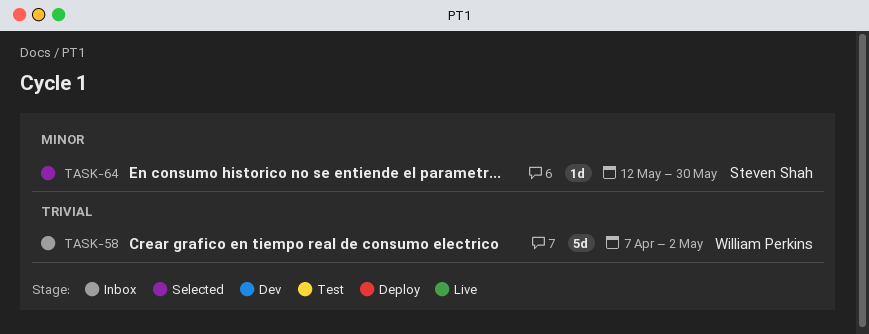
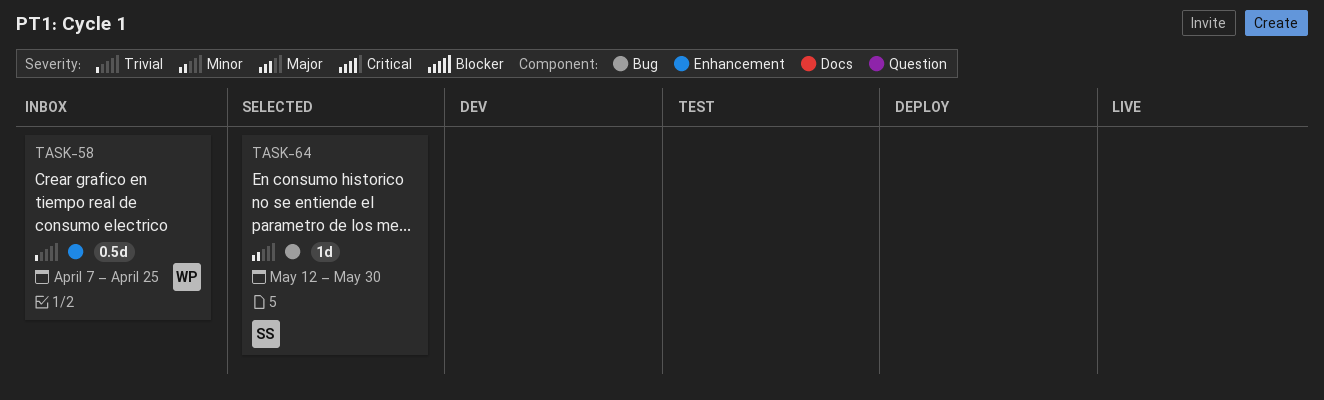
TASK-58, estimate: 5d -> 0.5d
TASK-58, due: May 2 -> Apr 25

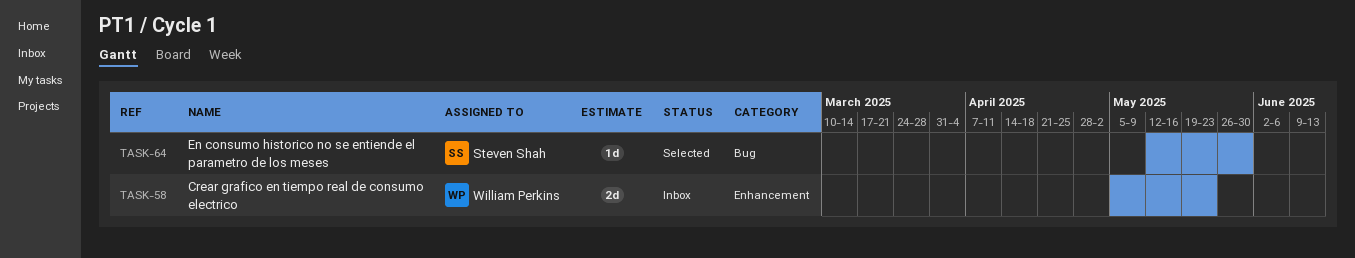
TASK-58, estimate: 0.5d -> 2d
TASK-58, start: Apr 7 -> May 5
TASK-58, due: Apr 25 -> May 23

